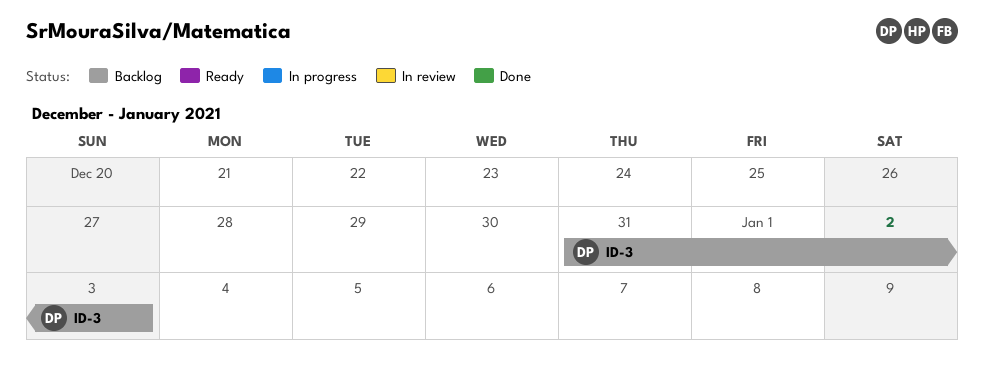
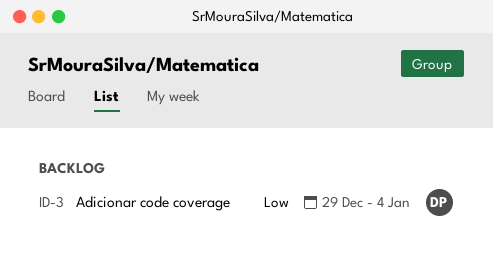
ID-3, start: Dec 31 -> Dec 29
ID-3, due: Jan 3 -> Jan 4

